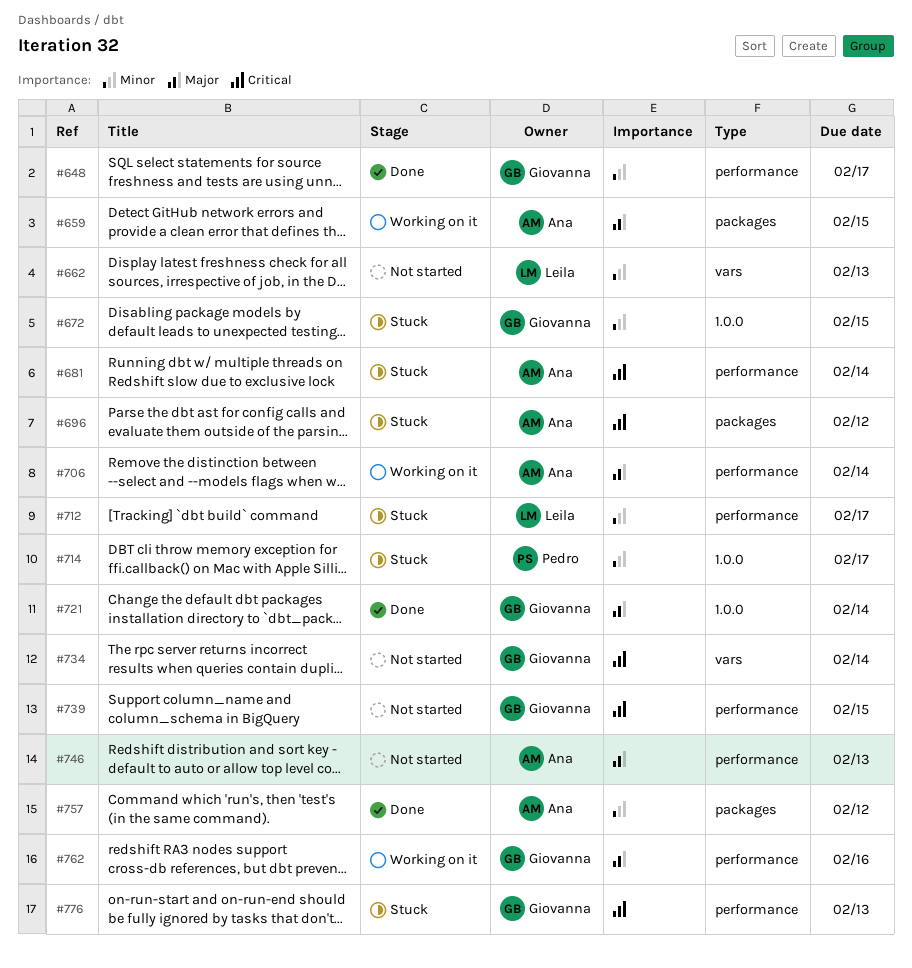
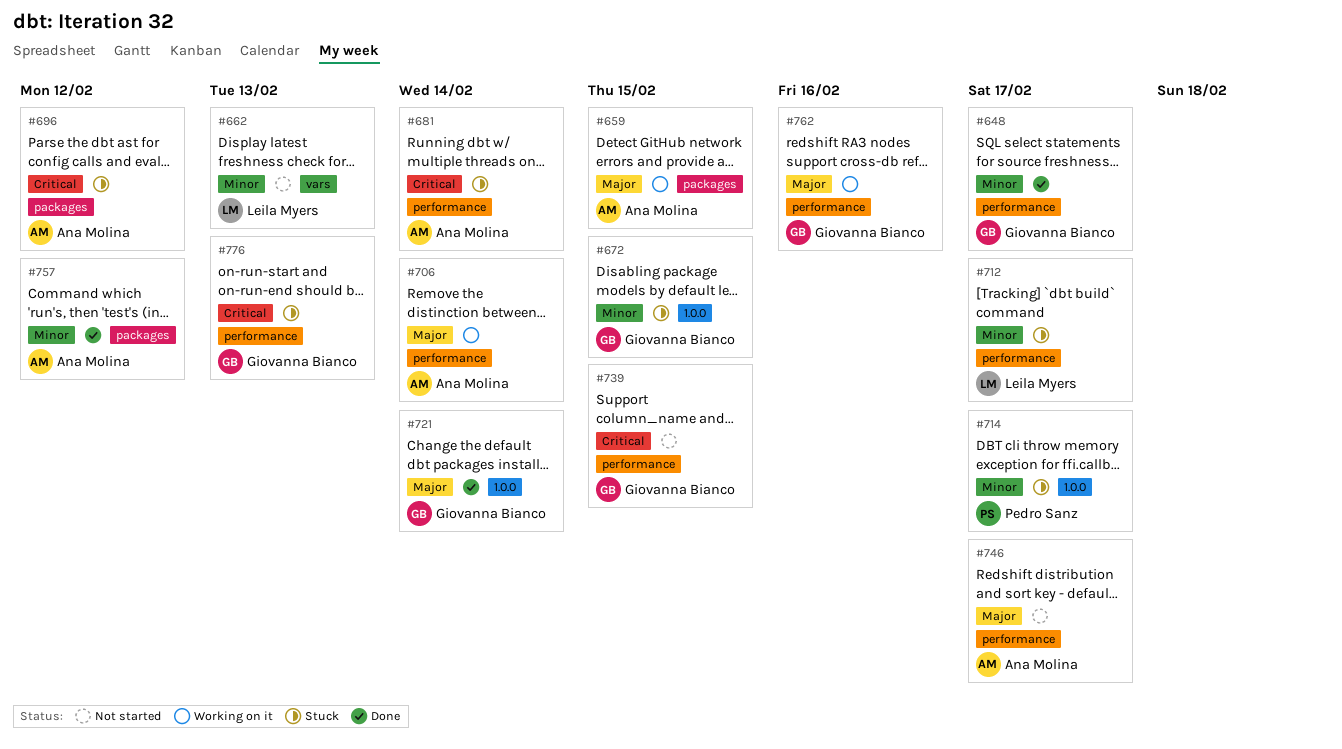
#734: present -> none
#746, due: Feb 13 -> Feb 17

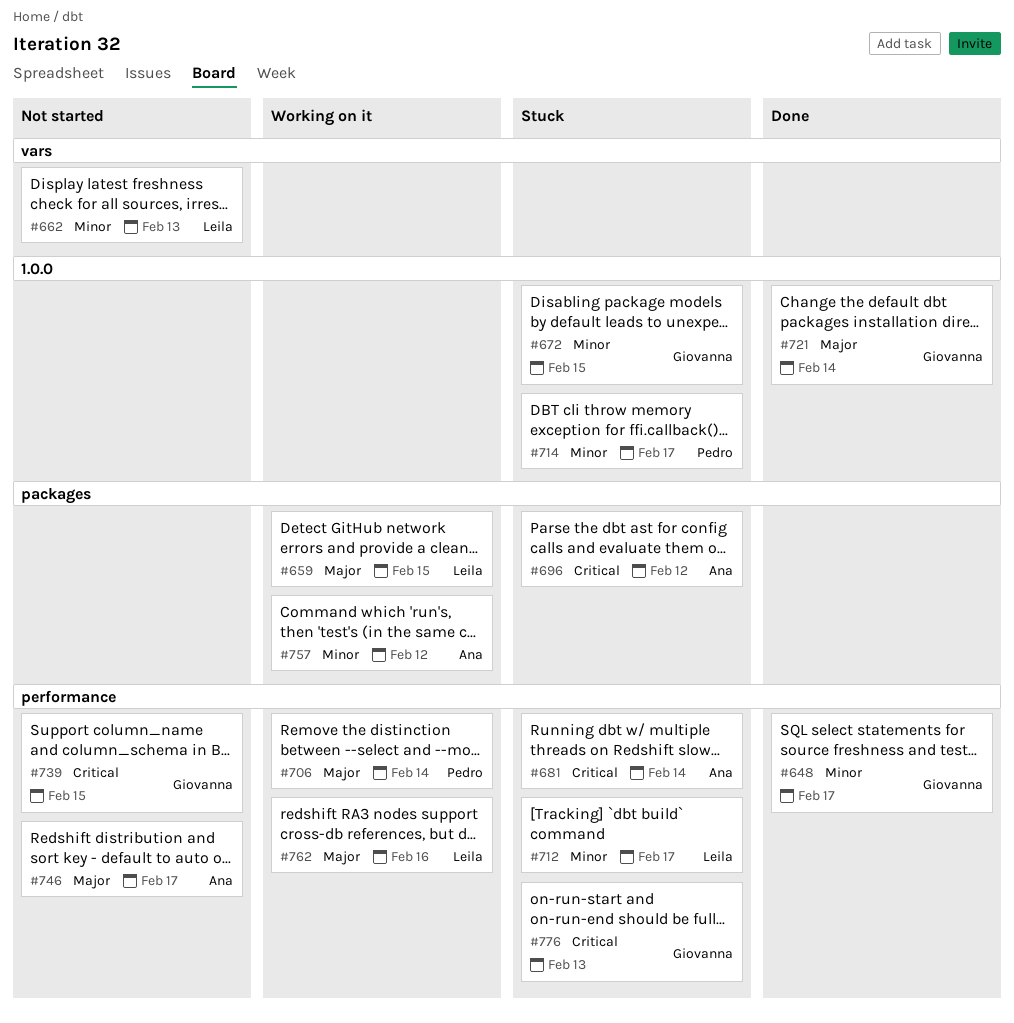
#659, owner: Ana Molina -> Leila Myers
#706, owner: Ana Molina -> Pedro Sanz
#757, status: Done -> Working on it
#762, owner: Giovanna Bianco -> Leila Myers

